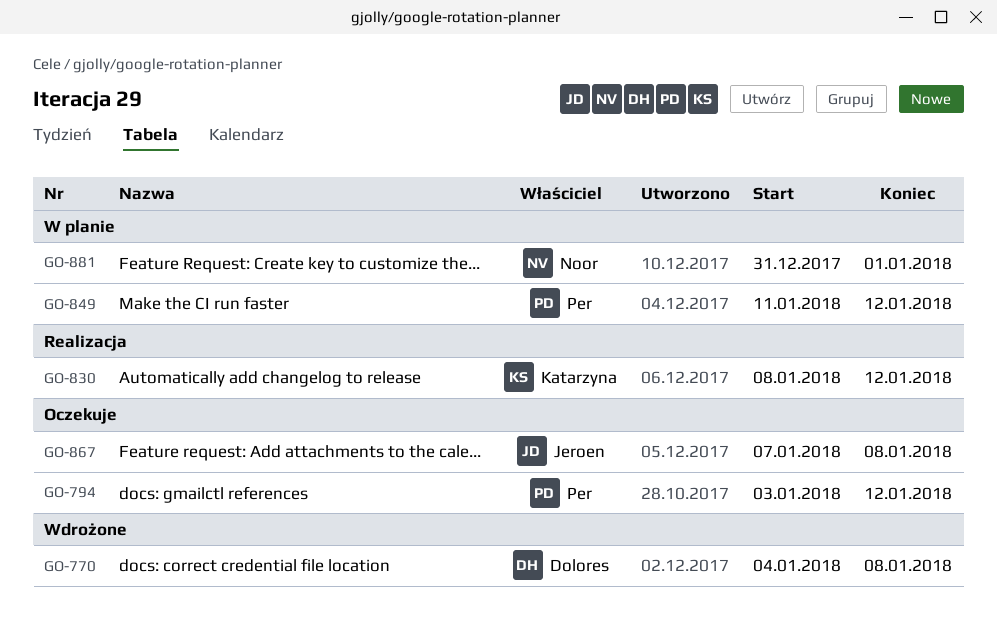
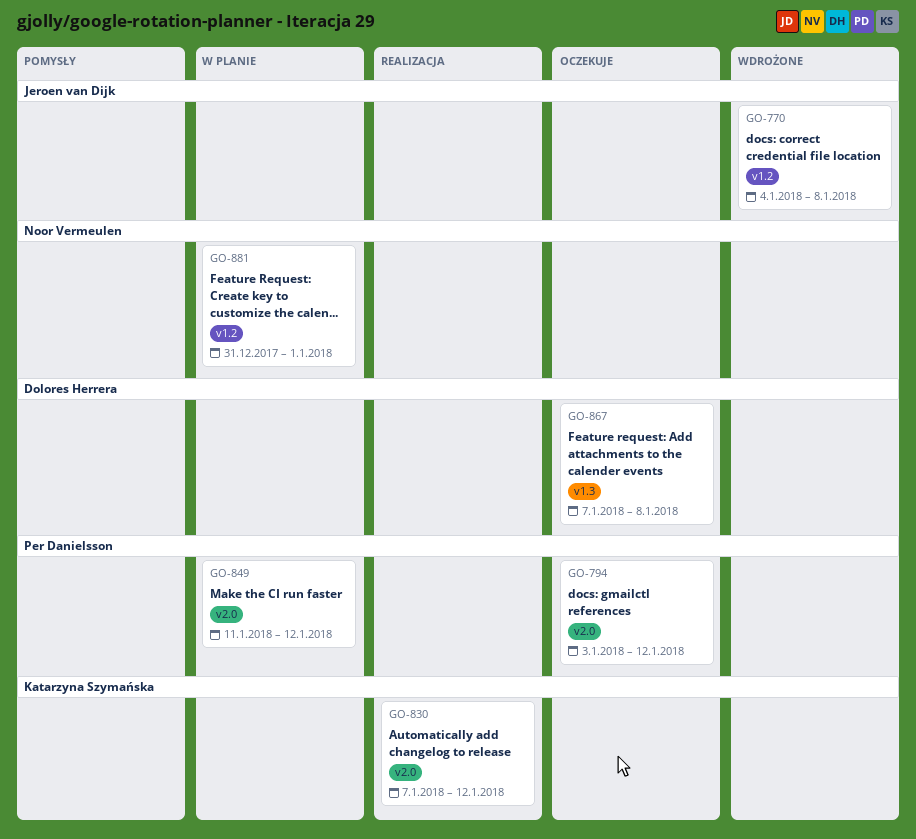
GO-770, owner: Dolores Herrera -> Jeroen van Dijk
GO-830, start: Jan 8 -> Jan 7
GO-867, owner: Jeroen van Dijk -> Dolores Herrera

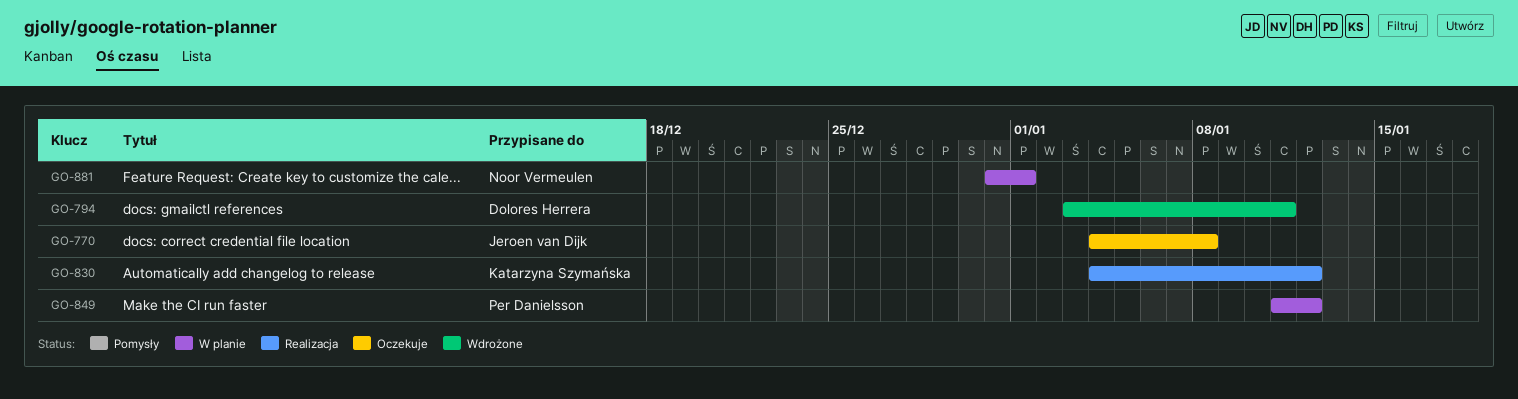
GO-770, status: Wdrożone -> Oczekuje
GO-794, status: Oczekuje -> Wdrożone
GO-794, owner: Per Danielsson -> Dolores Herrera
GO-794, due: Jan 12 -> Jan 11
GO-830, start: Jan 7 -> Jan 4
GO-867: present -> none

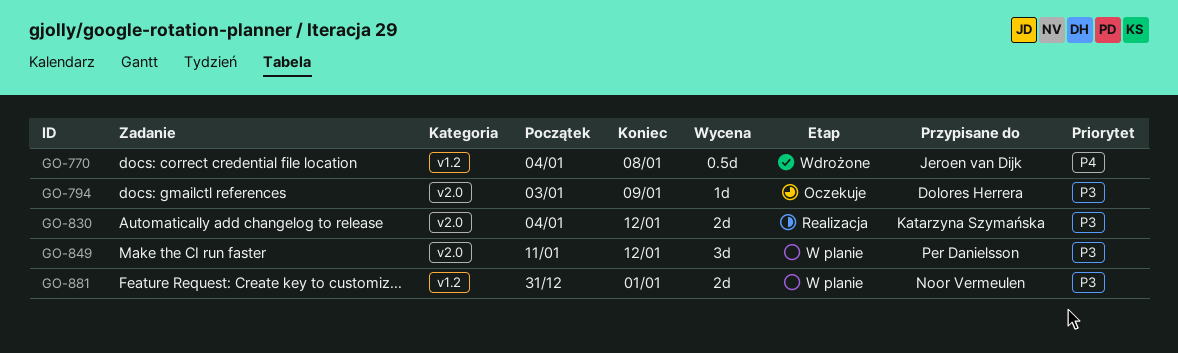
GO-770, status: Oczekuje -> Wdrożone
GO-794, status: Wdrożone -> Oczekuje
GO-794, due: Jan 11 -> Jan 9

